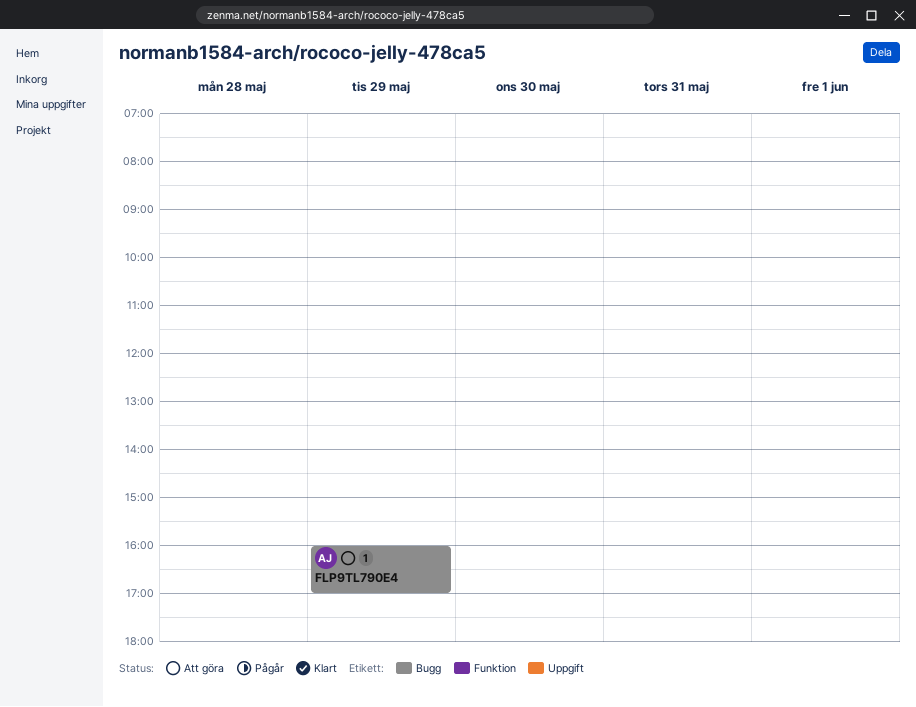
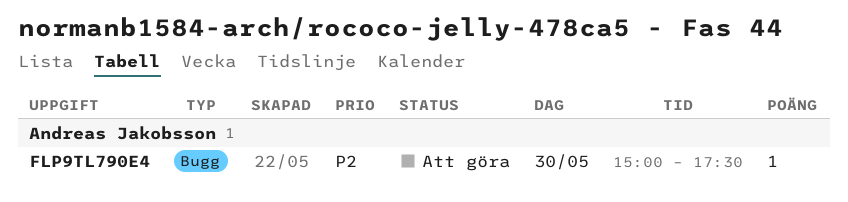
FLP9TL790E4, day: May 29 -> May 30
FLP9TL790E4, begins: 16:00 -> 15:00
FLP9TL790E4, ends: 17:00 -> 17:30

